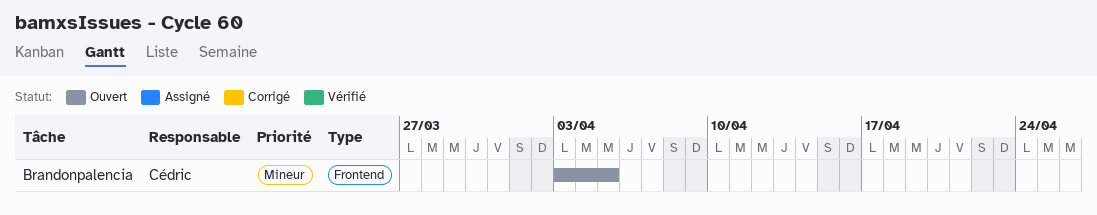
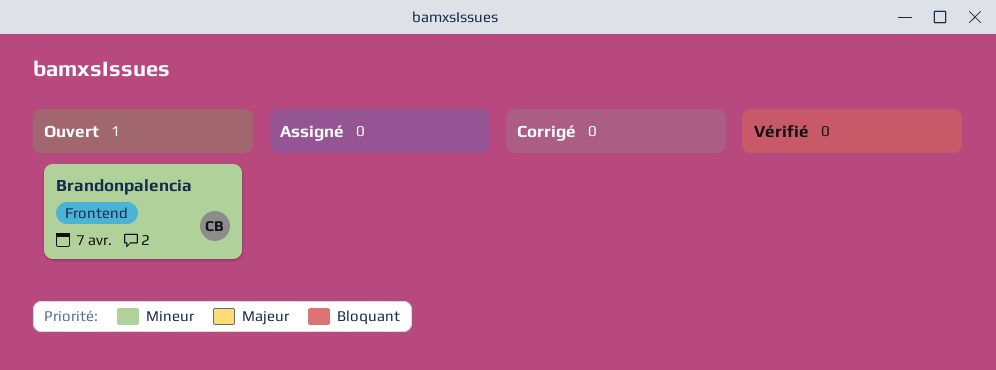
Brandonpalencia, due: Apr 5 -> Apr 7

